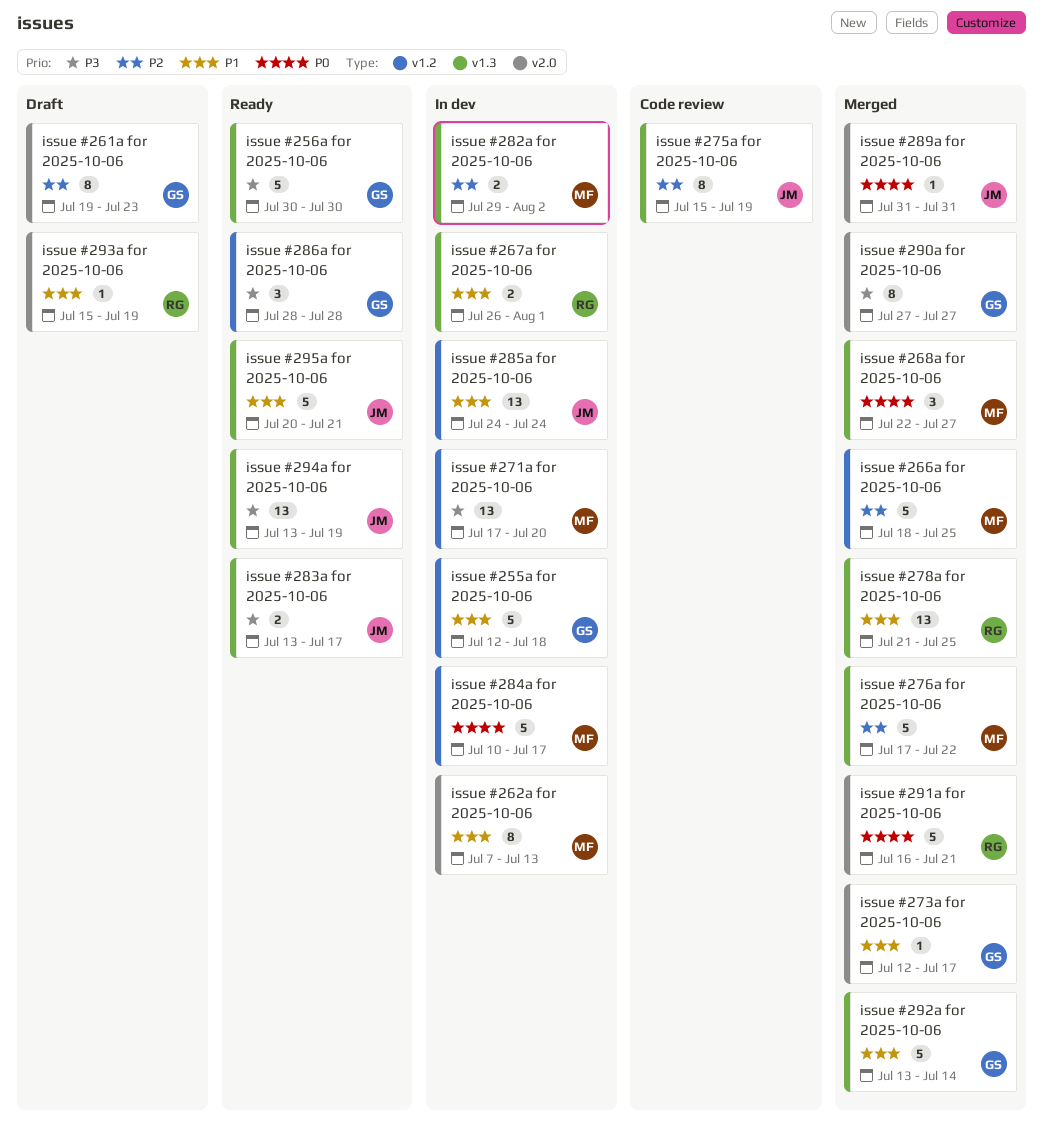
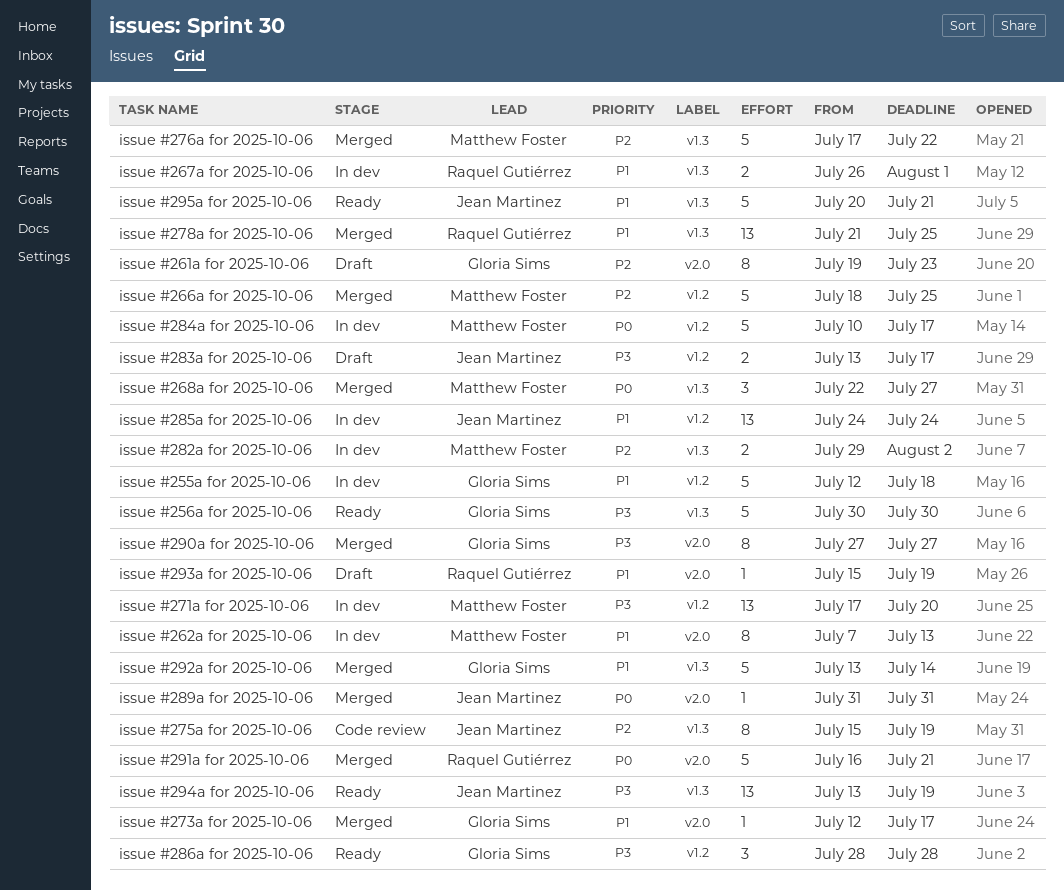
issue #283a for 2025-10-06, status: Ready -> Draft
issue #283a for 2025-10-06, label: v1.3 -> v1.2

